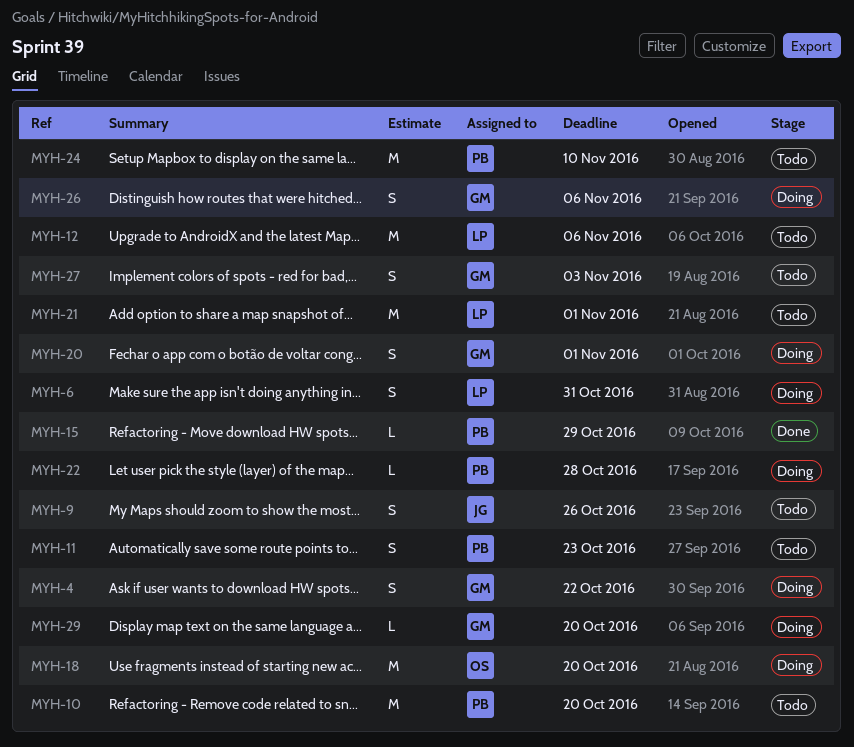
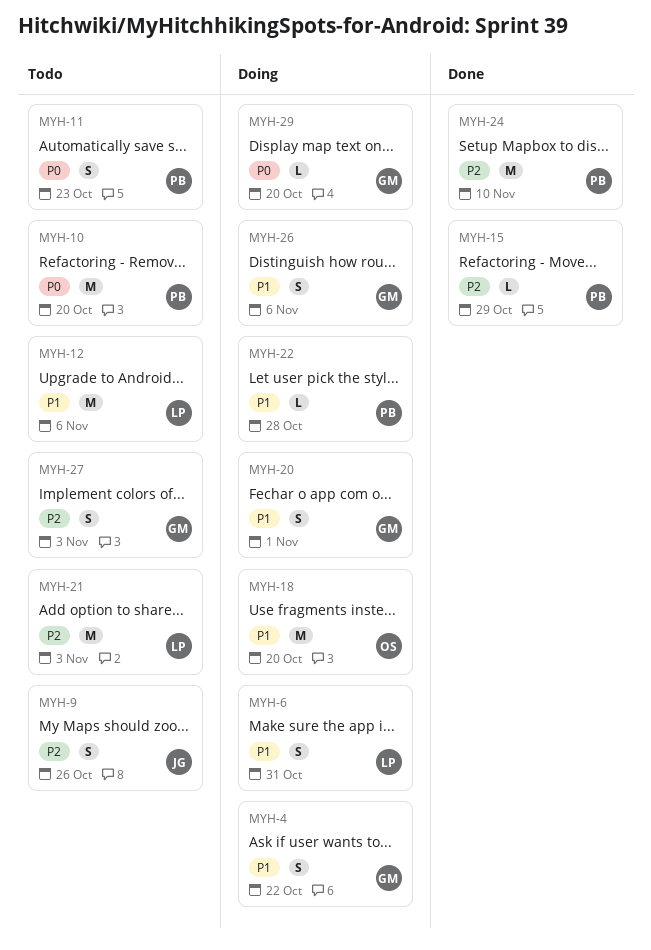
MYH-21, due: Nov 1 -> Nov 3
MYH-24, status: Todo -> Done

